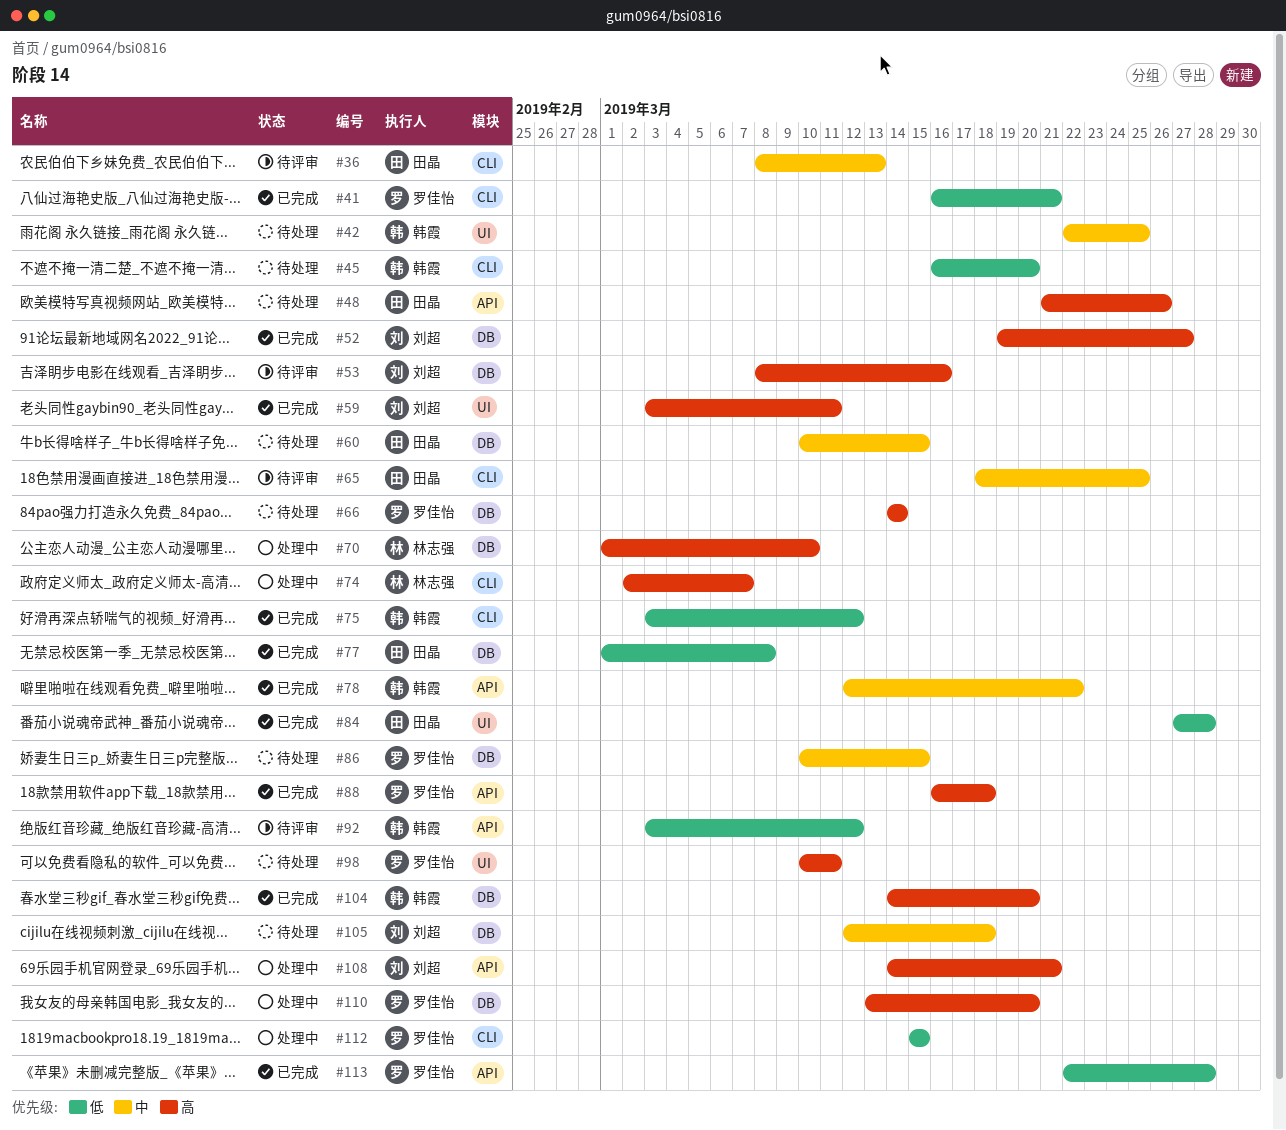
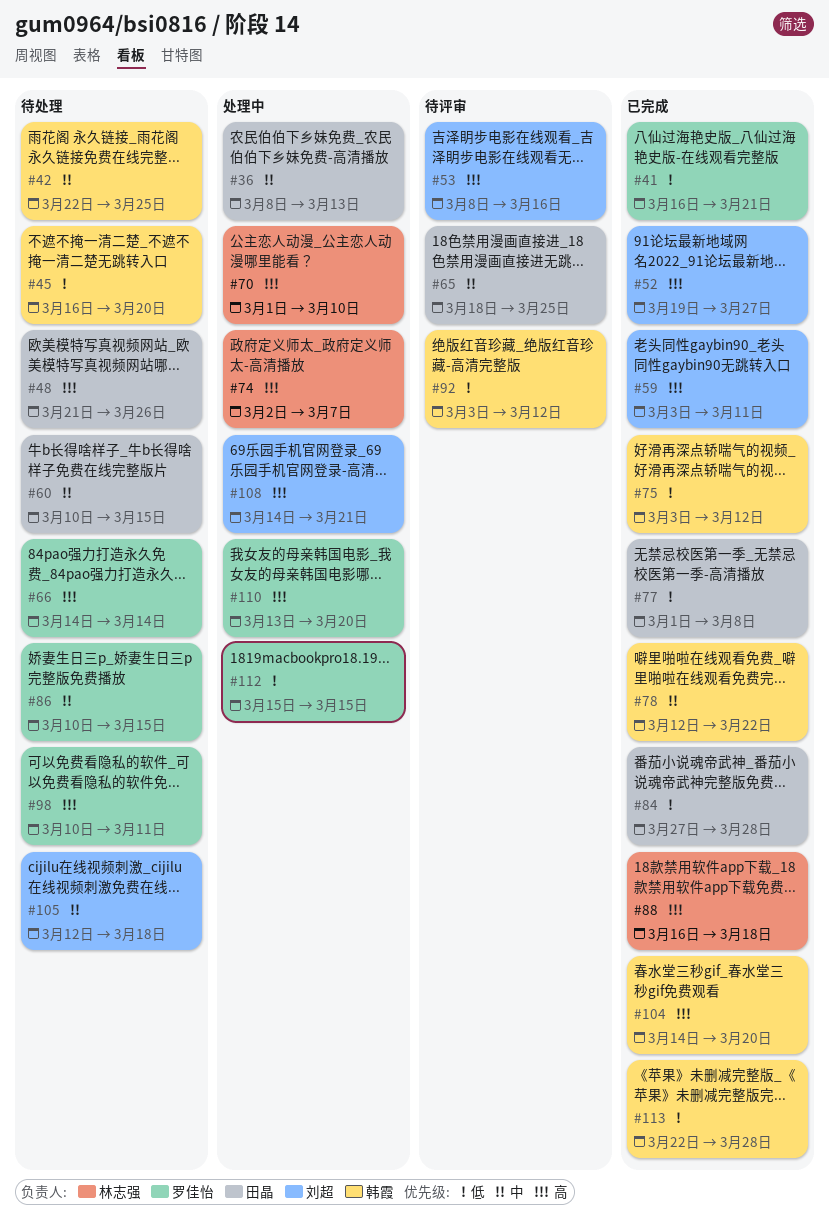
#36, status: 待评审 -> 处理中
#88, owner: 罗佳怡 -> 林志强
#113, owner: 罗佳怡 -> 韩霞

